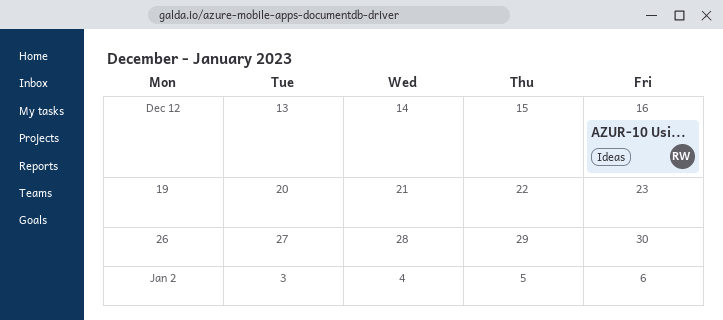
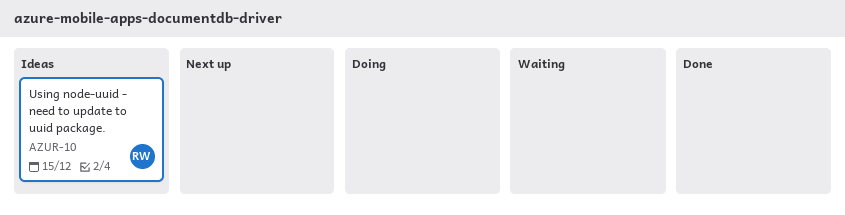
AZUR-10, due: Dec 16 -> Dec 15

